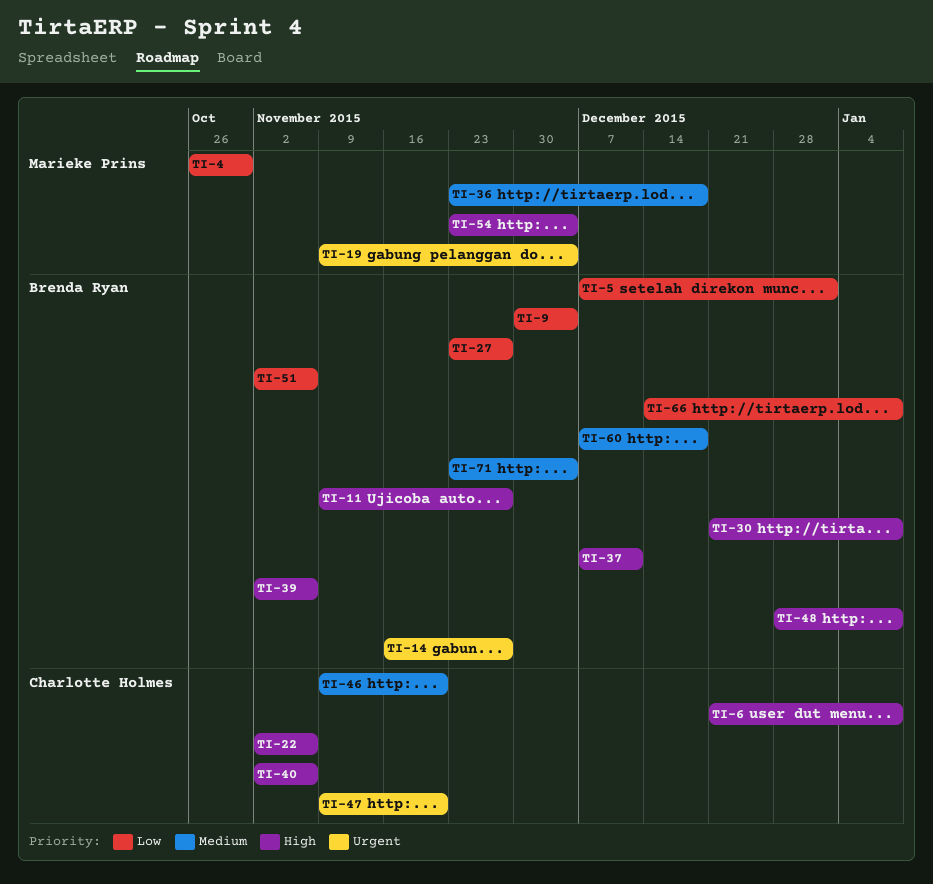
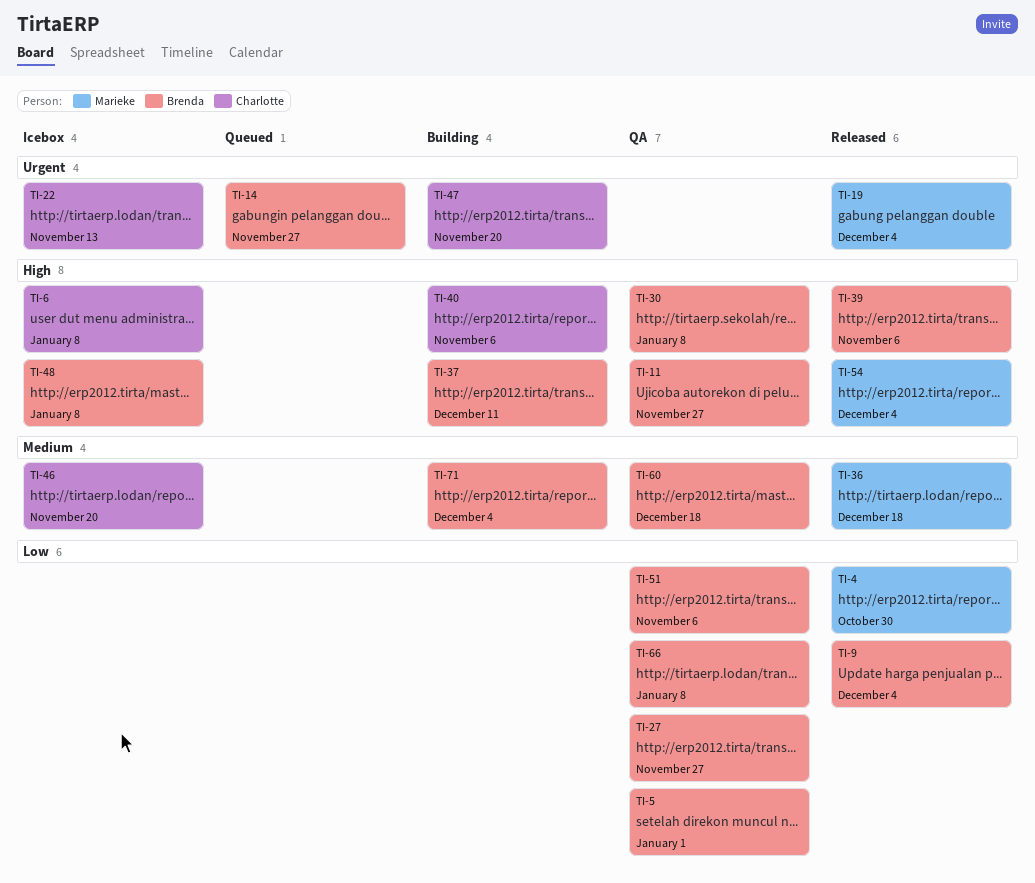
TI-22, priority: High -> Urgent
TI-22, due: Nov 6 -> Nov 13

